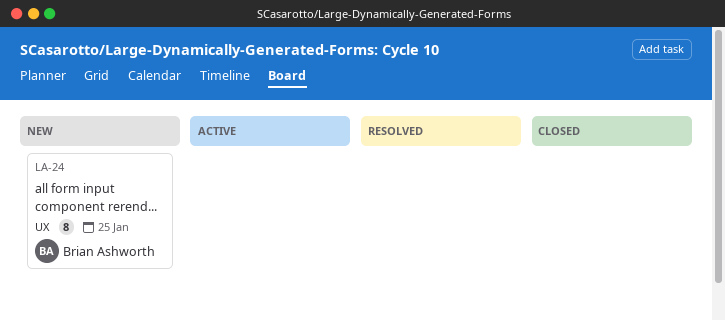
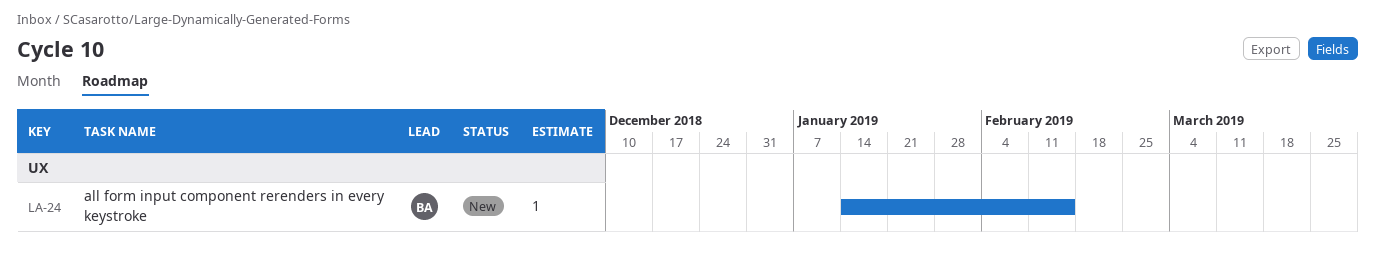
LA-24, estimate: 8 -> 1
LA-24, due: Jan 25 -> Feb 15

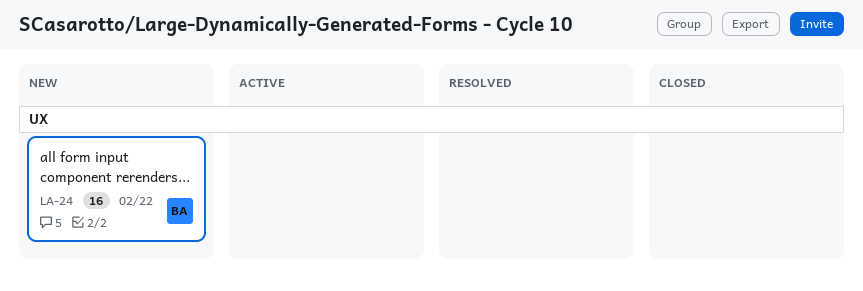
LA-24, estimate: 1 -> 16
LA-24, due: Feb 15 -> Feb 22

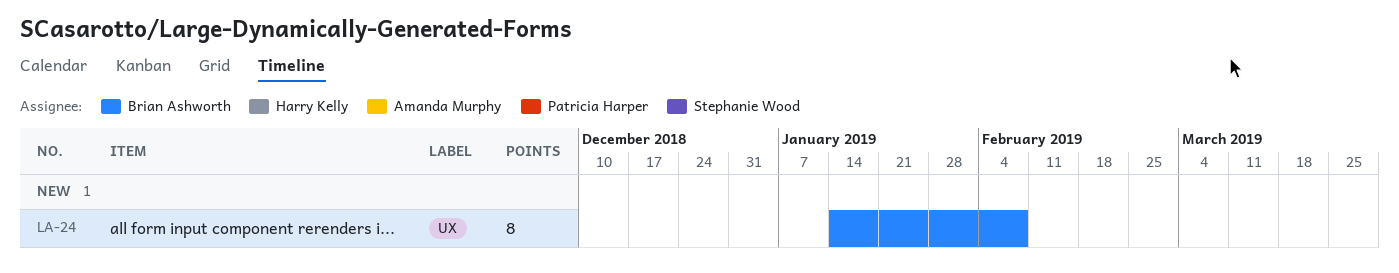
LA-24, estimate: 16 -> 8
LA-24, due: Feb 22 -> Feb 8

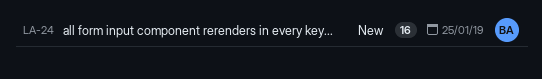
LA-24, estimate: 8 -> 16
LA-24, due: Feb 8 -> Jan 25

